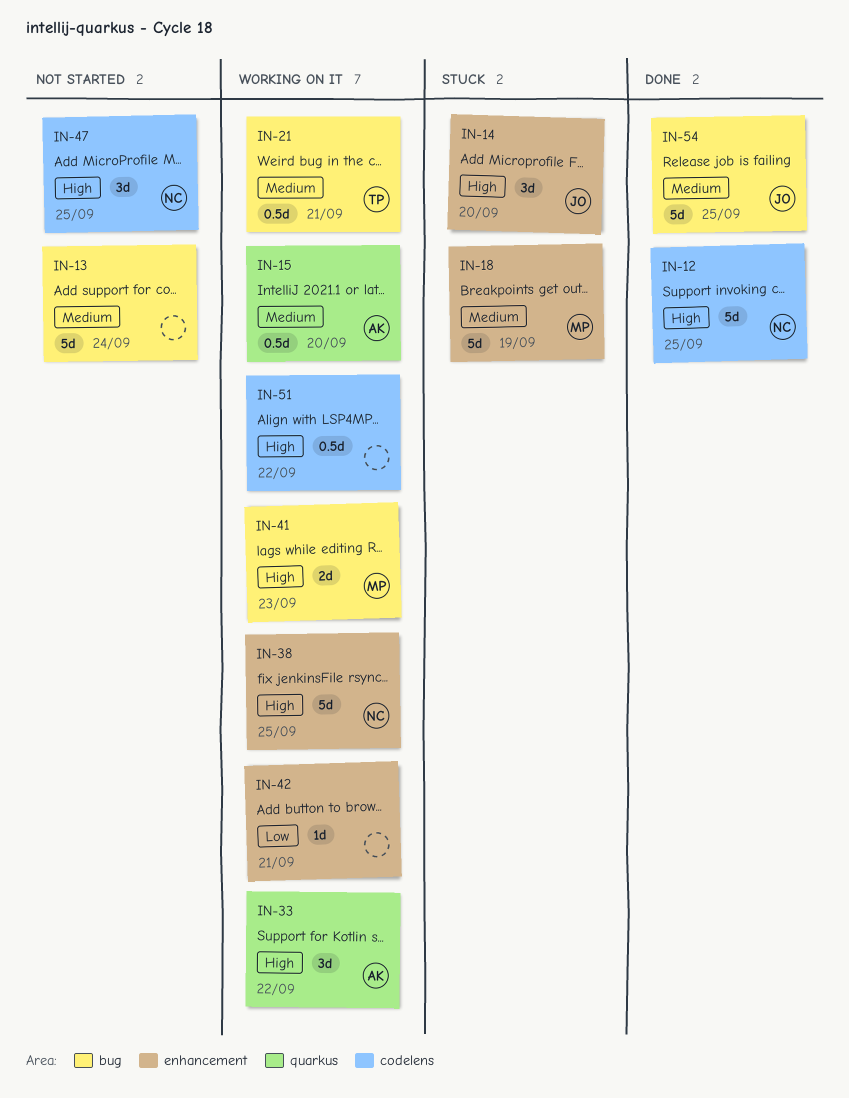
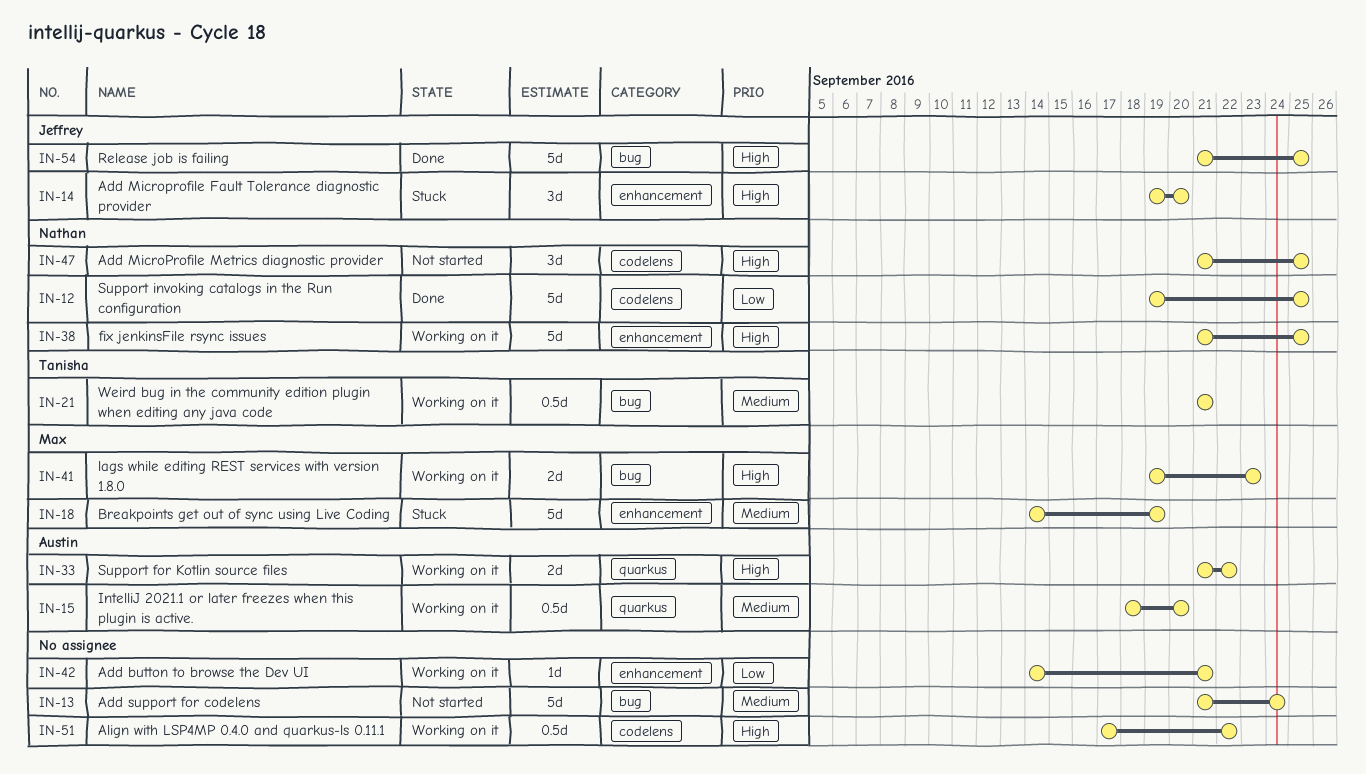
IN-12, priority: High -> Low
IN-33, estimate: 3d -> 2d
IN-54, priority: Medium -> High

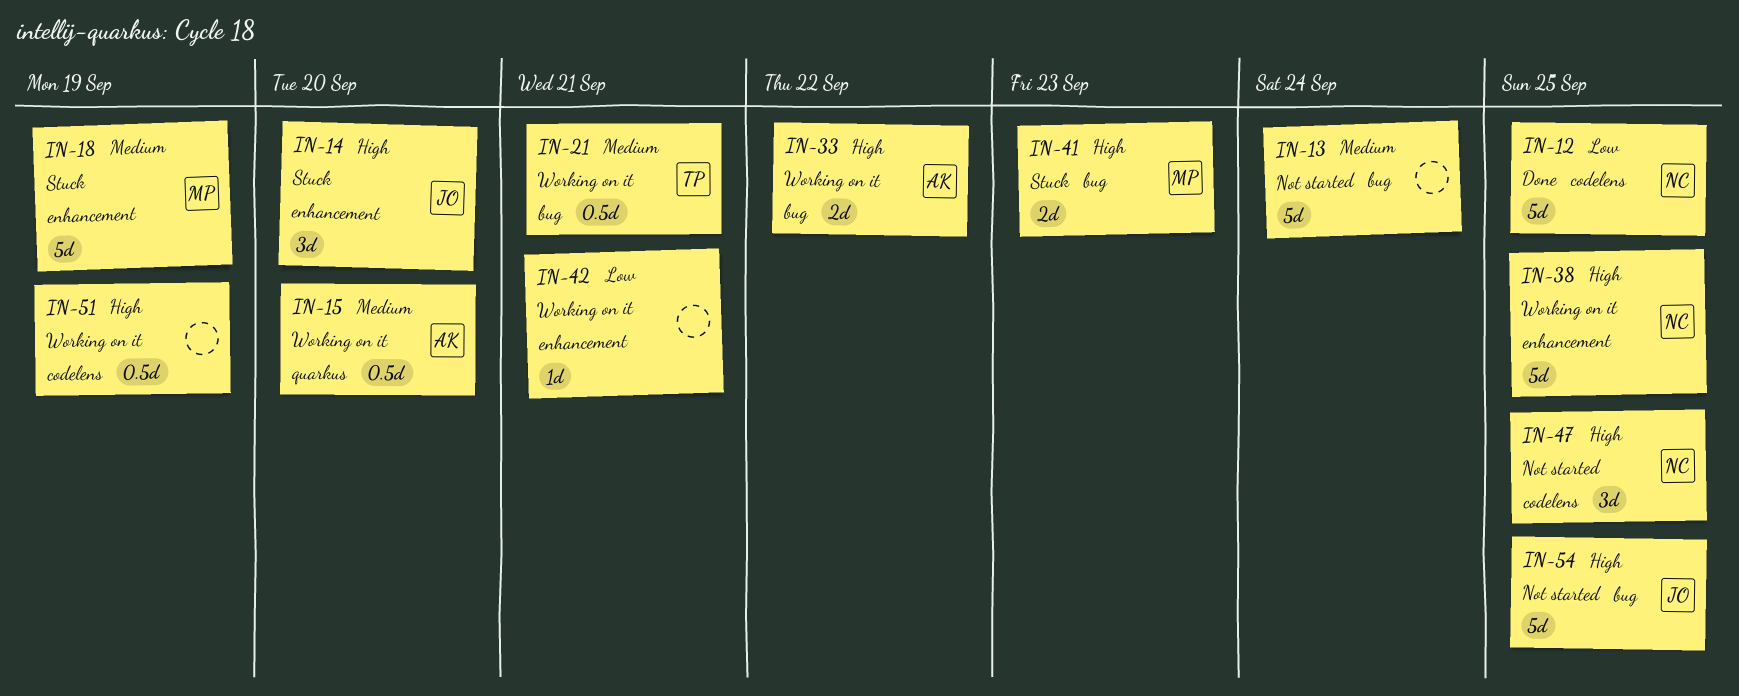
IN-33, label: quarkus -> bug
IN-41, status: Working on it -> Stuck
IN-51, due: Sep 22 -> Sep 19
IN-54, status: Done -> Not started

